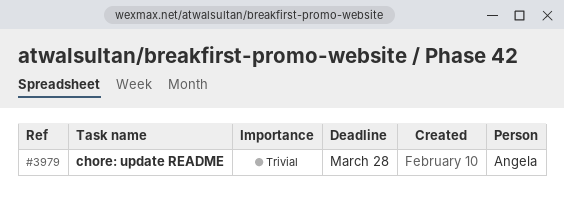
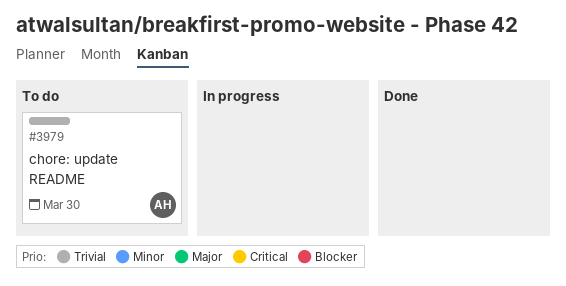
#3979, due: Mar 28 -> Mar 30

